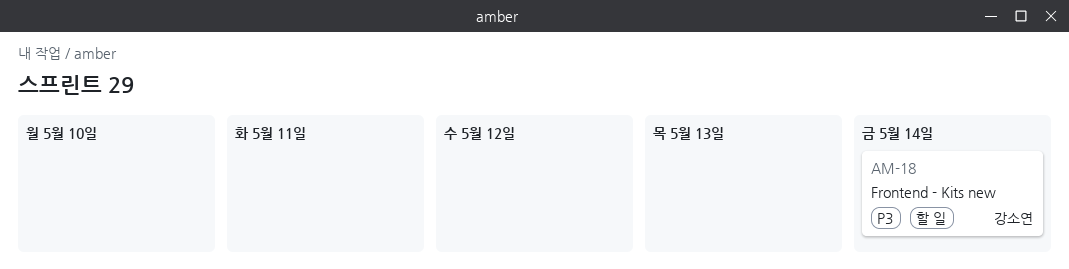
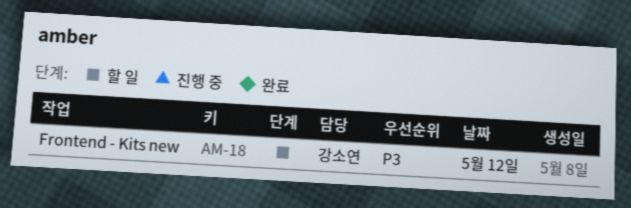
AM-18, day: May 14 -> May 12

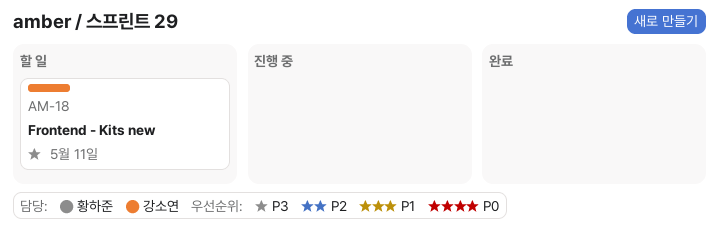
AM-18, day: May 12 -> May 11

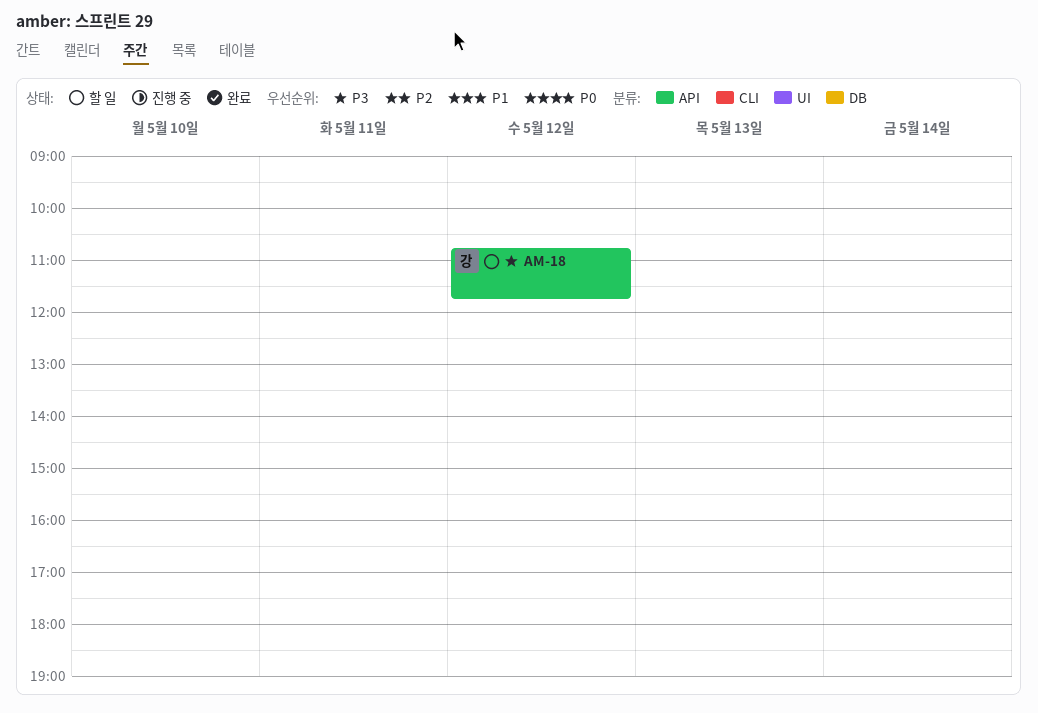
AM-18, day: May 11 -> May 12

